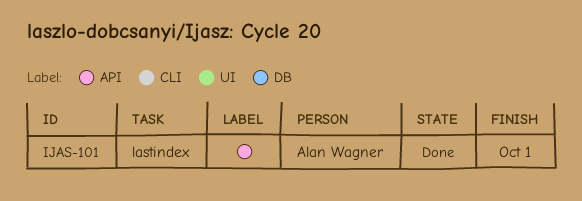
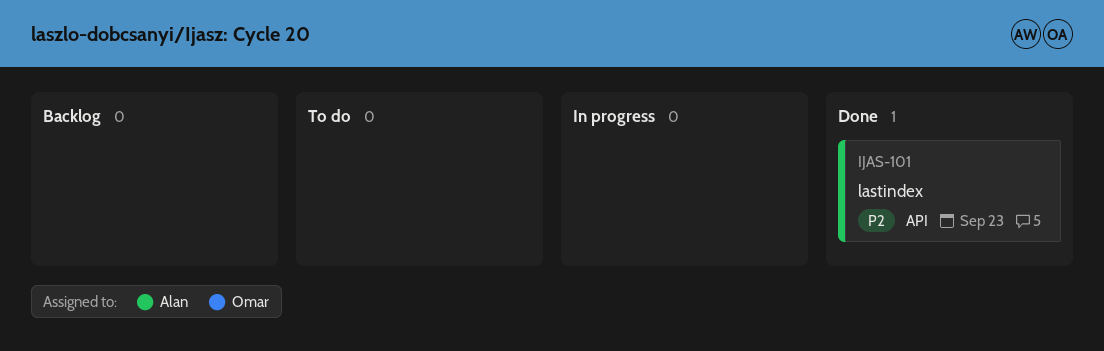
IJAS-101, due: Oct 1 -> Sep 23

